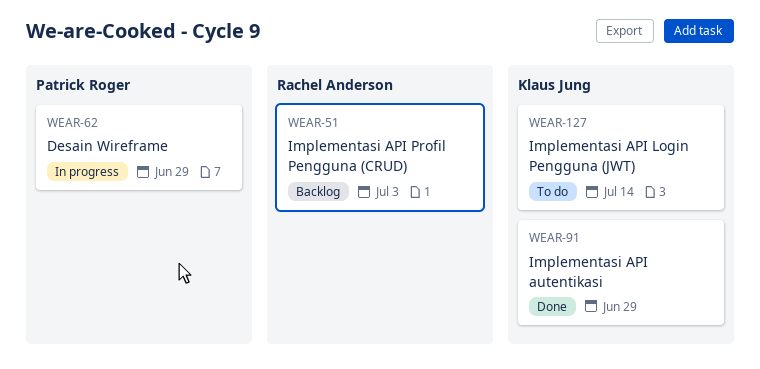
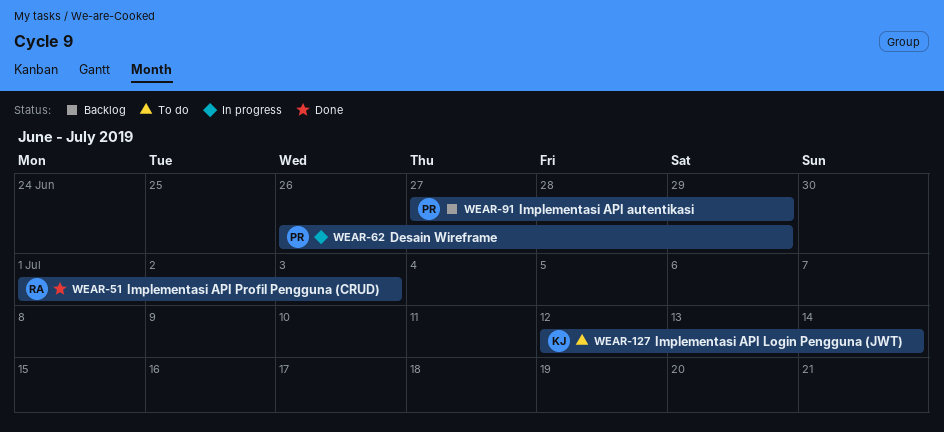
WEAR-51, status: Backlog -> Done
WEAR-91, status: Done -> Backlog
WEAR-91, owner: Klaus Jung -> Patrick Roger

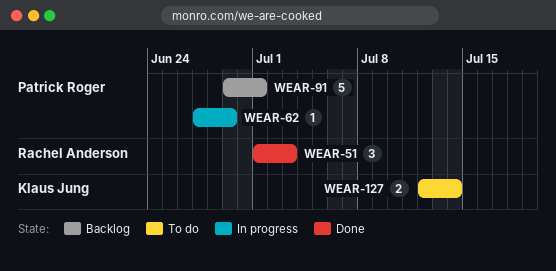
WEAR-62, start: Jun 26 -> Jun 27
WEAR-91, start: Jun 27 -> Jun 29
WEAR-91, due: Jun 29 -> Jul 1

